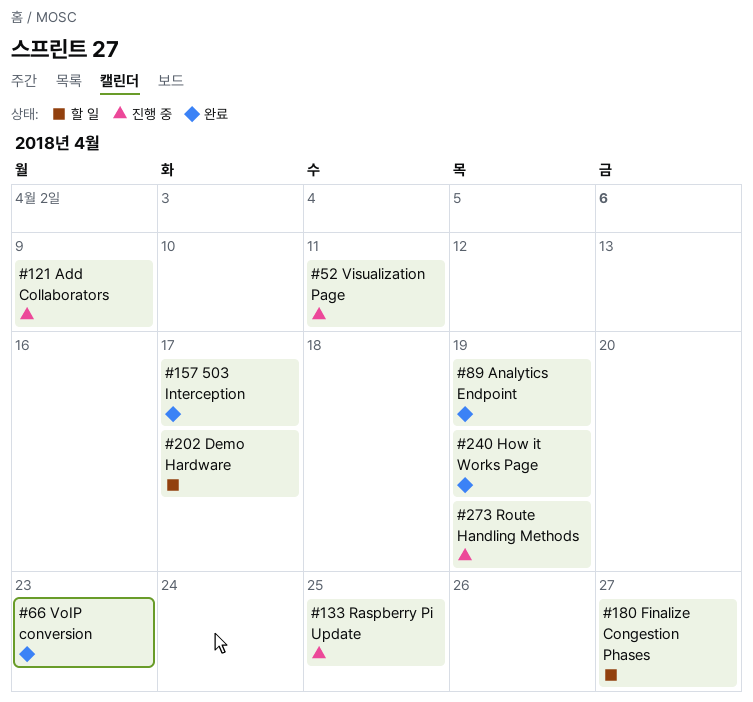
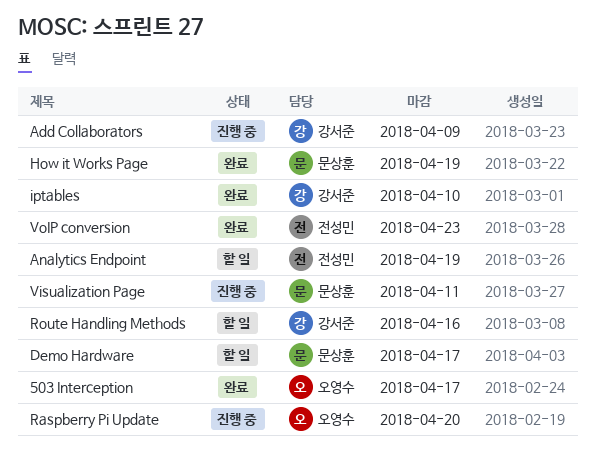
Analytics Endpoint, status: 완료 -> 할 일
Finalize Congestion Phases: present -> none
iptables: none -> present
Raspberry Pi Update, due: Apr 25 -> Apr 20
Route Handling Methods, status: 진행 중 -> 할 일
Route Handling Methods, due: Apr 19 -> Apr 16

